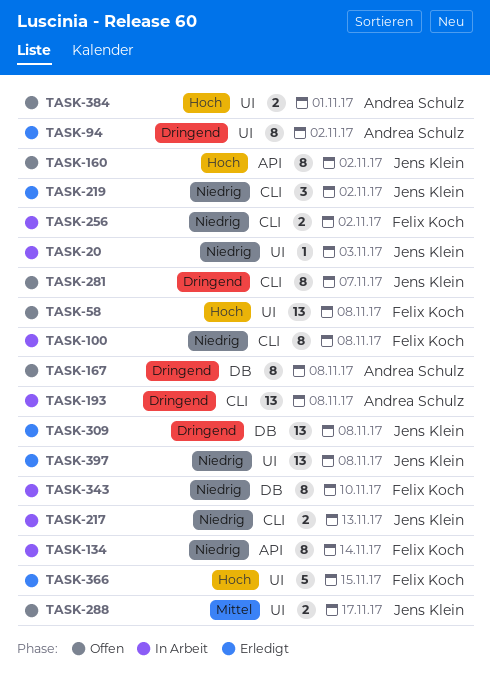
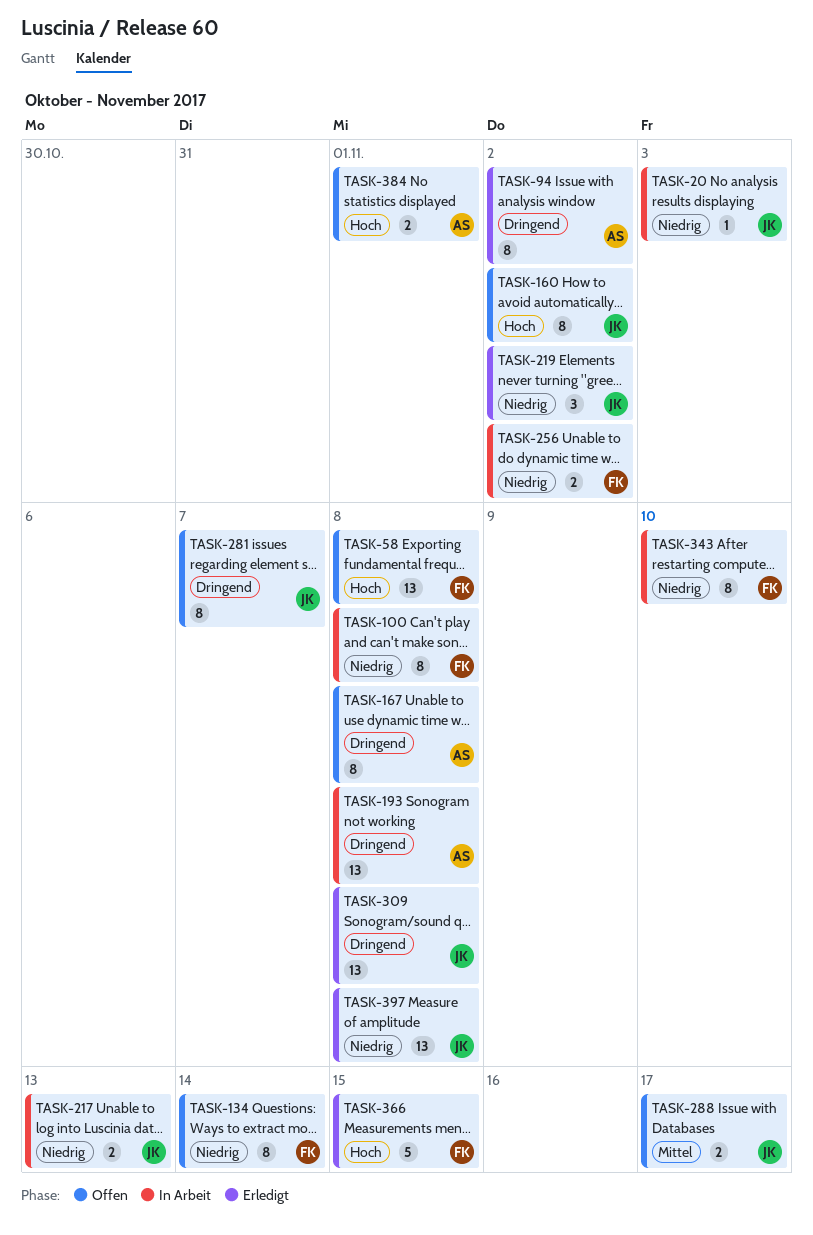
TASK-134, status: In Arbeit -> Offen

